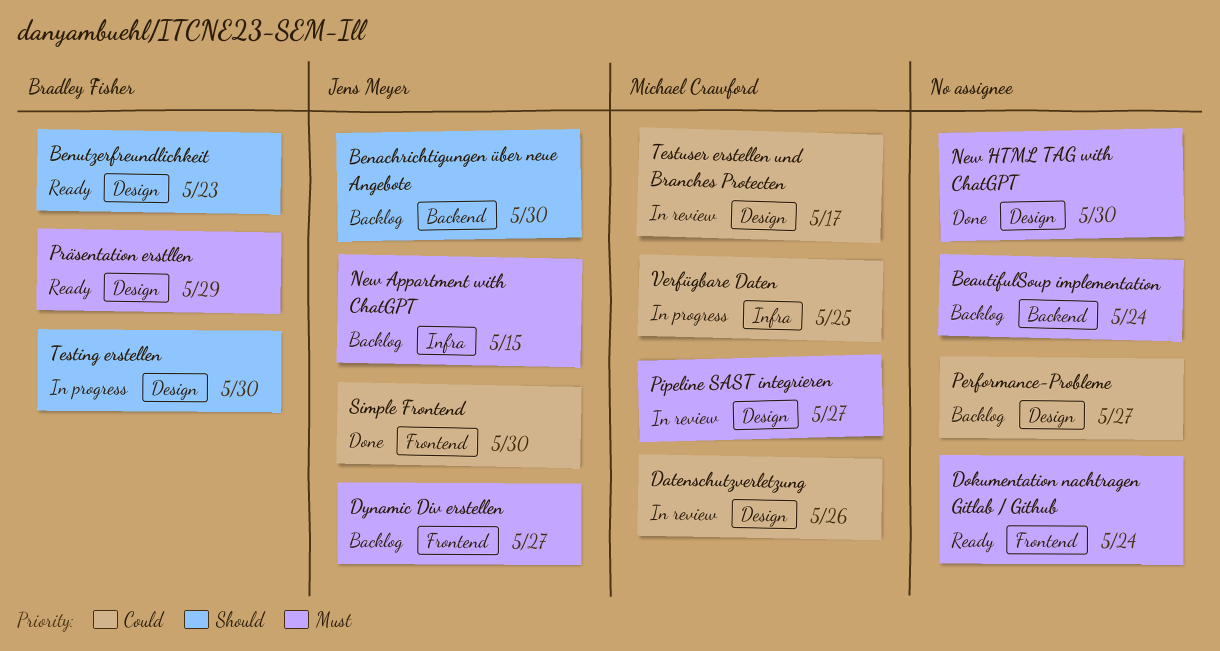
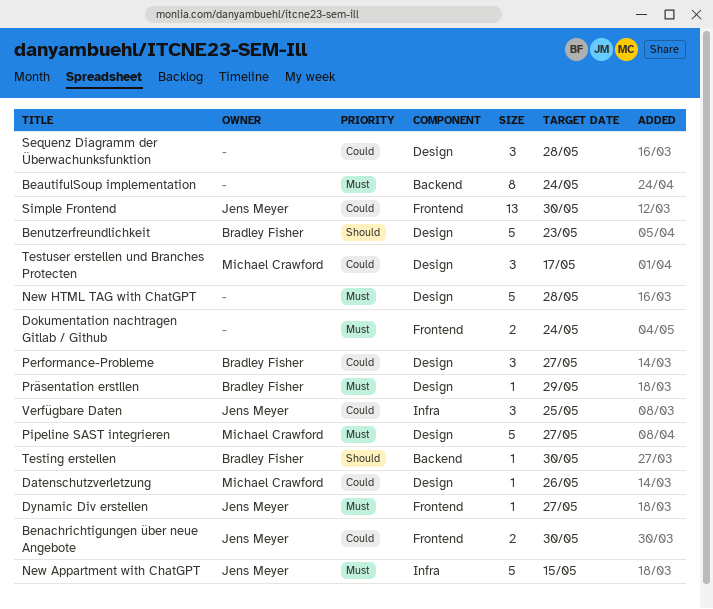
Benachrichtigungen über neue Angebote, priority: Should -> Could
Benachrichtigungen über neue Angebote, label: Backend -> Frontend
New HTML TAG with ChatGPT, due: May 30 -> May 28
Performance-Probleme, owner: none -> Bradley Fisher
Sequenz Diagramm der Überwachunksfunktion: none -> present
Testing erstellen, label: Design -> Backend
Verfügbare Daten, owner: Michael Crawford -> Jens Meyer

